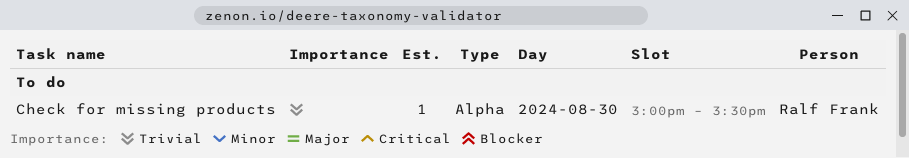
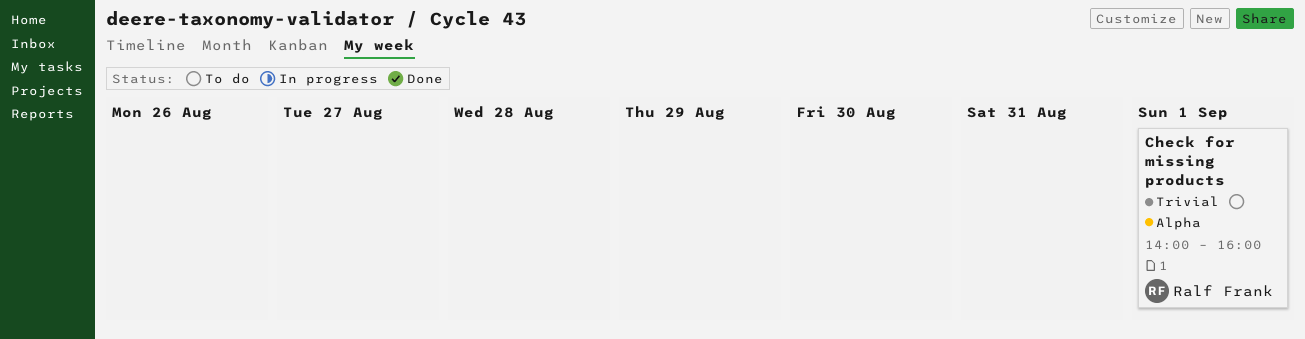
Check for missing products, day: Aug 30 -> Sep 1
Check for missing products, begins: 15:00 -> 14:00
Check for missing products, ends: 15:30 -> 16:00

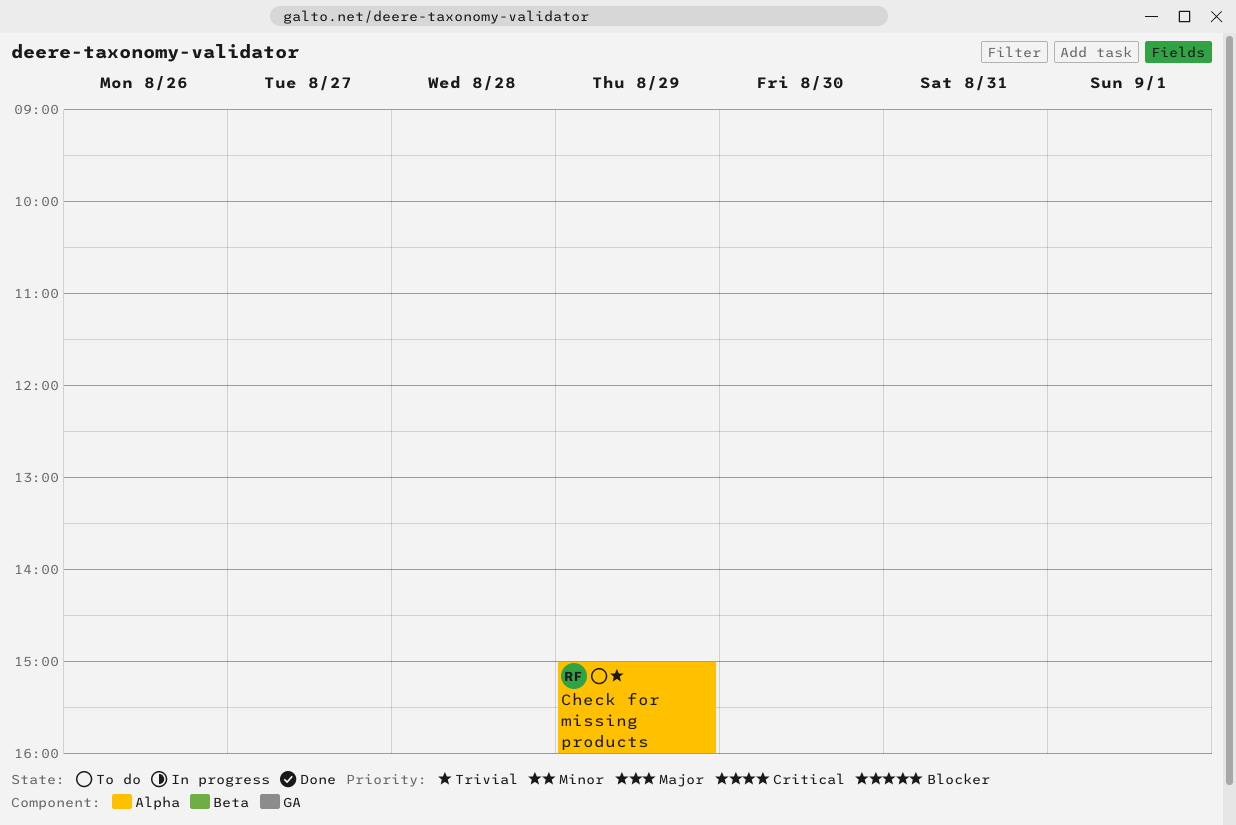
Check for missing products, day: Sep 1 -> Aug 29
Check for missing products, begins: 14:00 -> 15:00

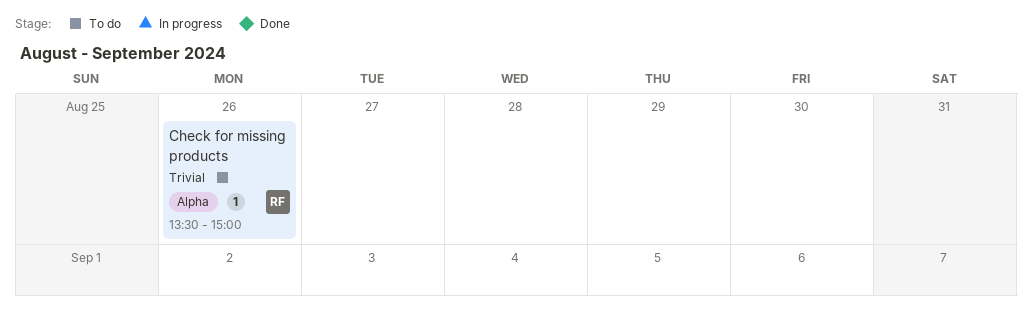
Check for missing products, day: Aug 29 -> Aug 26
Check for missing products, begins: 15:00 -> 13:30
Check for missing products, ends: 16:00 -> 15:00

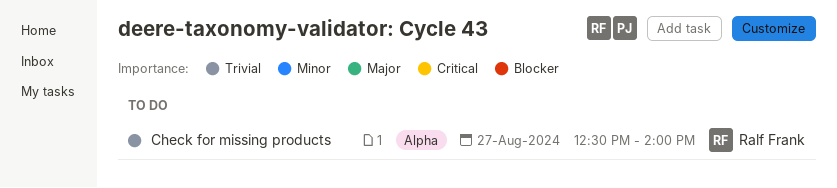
Check for missing products, day: Aug 26 -> Aug 27
Check for missing products, begins: 13:30 -> 12:30
Check for missing products, ends: 15:00 -> 14:00

